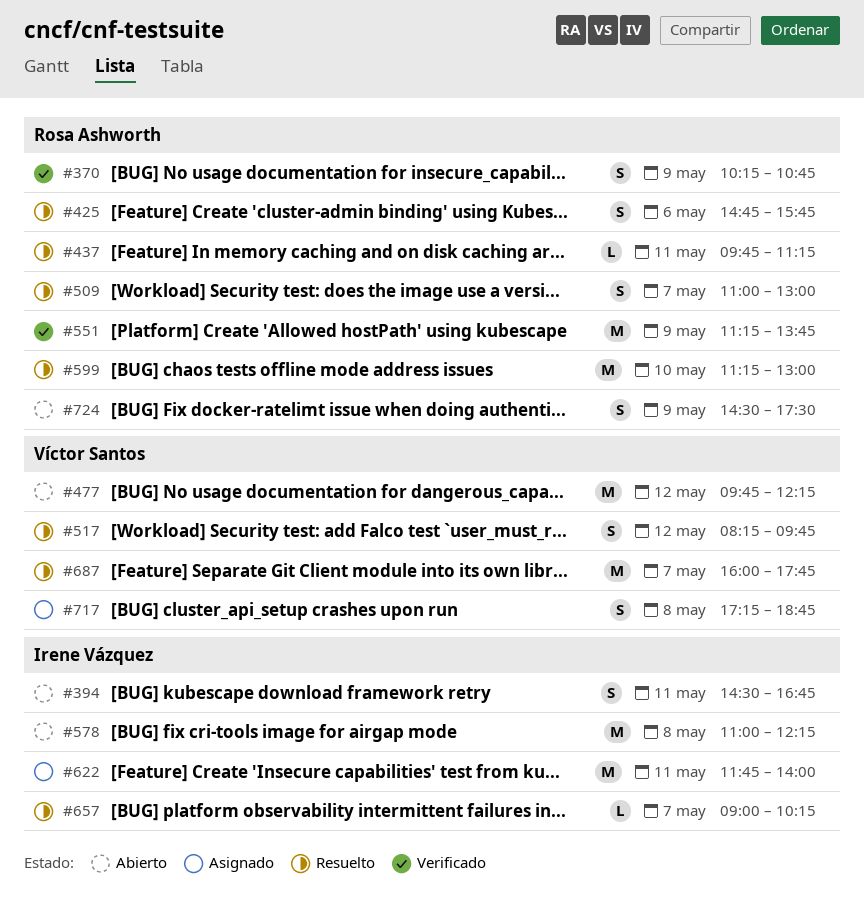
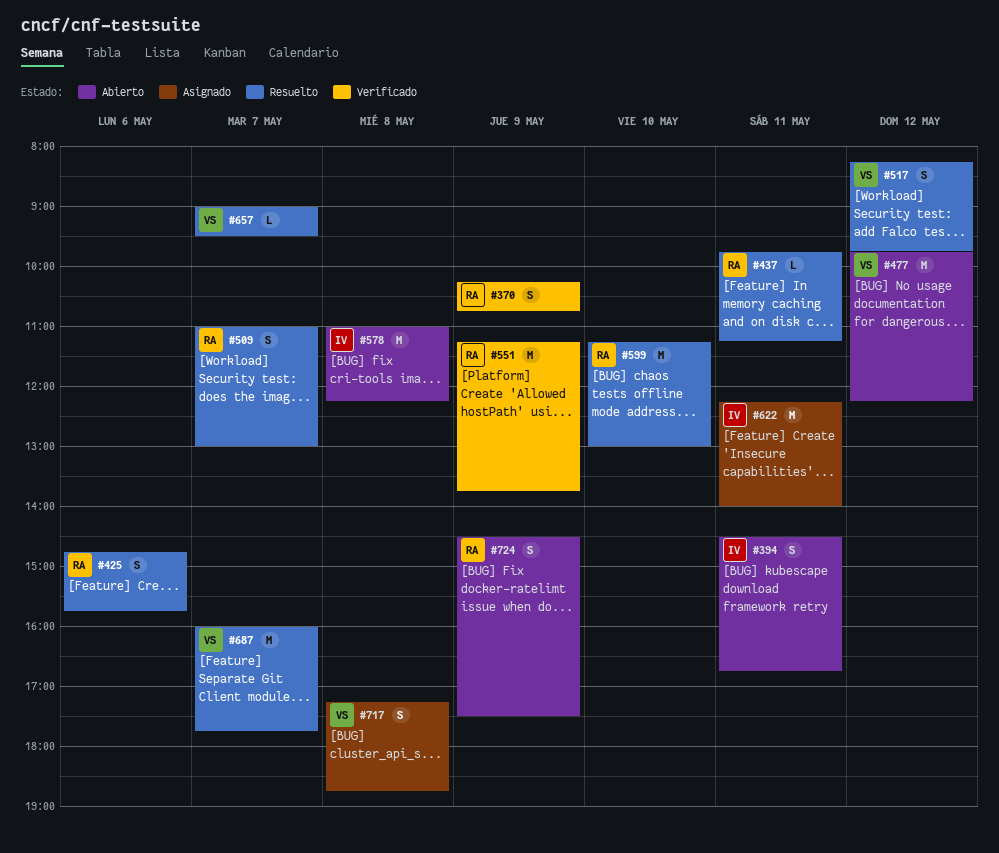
#622, begins: 11:45 -> 12:15
#657, owner: Irene Vázquez -> Víctor Santos
#657, ends: 10:15 -> 09:30

